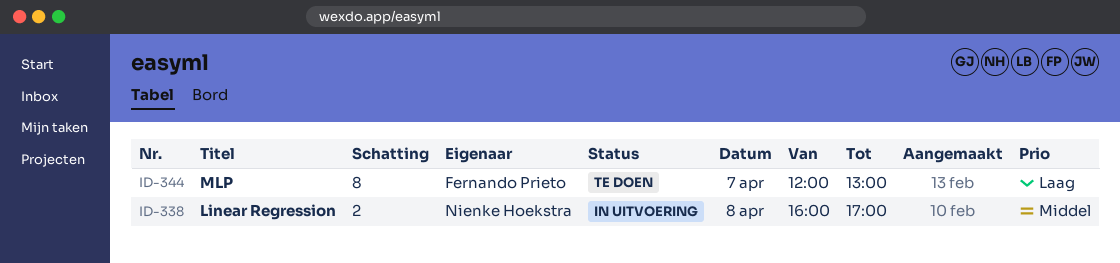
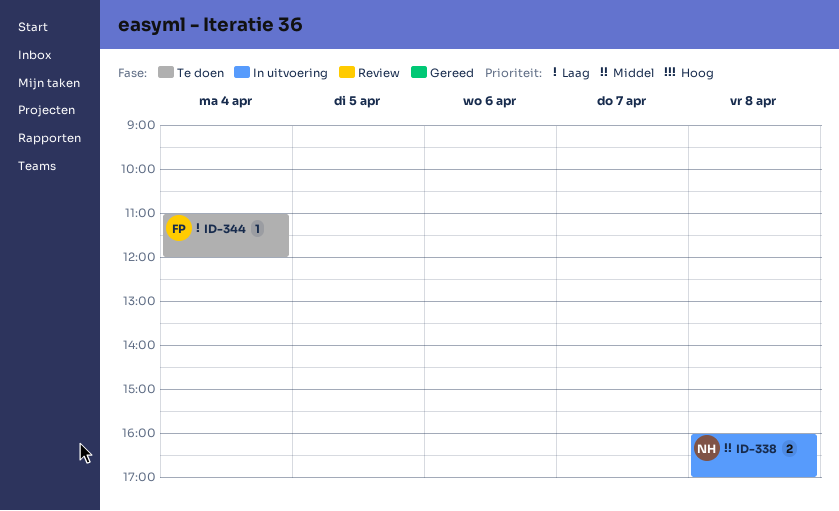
ID-344, estimate: 8 -> 1
ID-344, day: Apr 7 -> Apr 4
ID-344, begins: 12:00 -> 11:00
ID-344, ends: 13:00 -> 12:00

